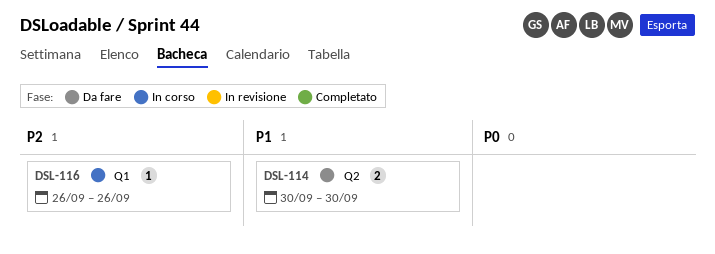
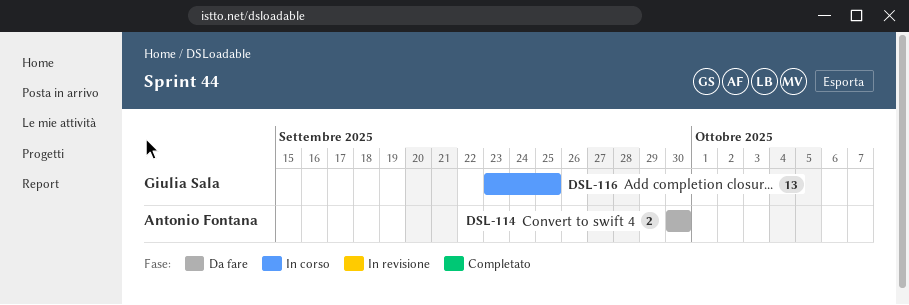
DSL-116, estimate: 1 -> 13
DSL-116, start: Sep 26 -> Sep 23
DSL-116, due: Sep 26 -> Sep 25

